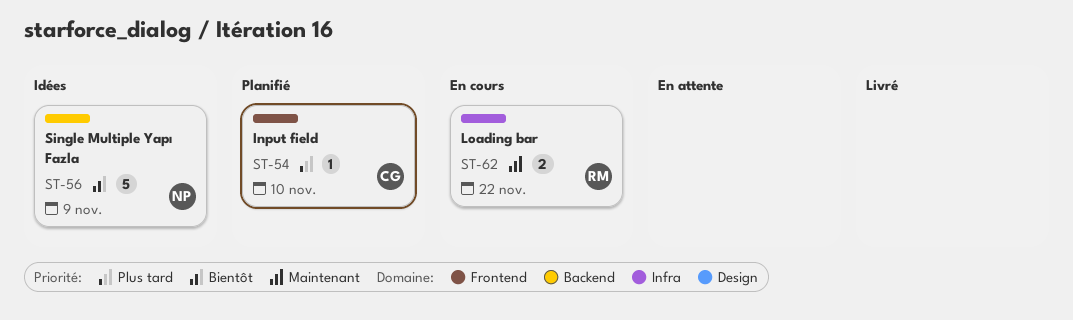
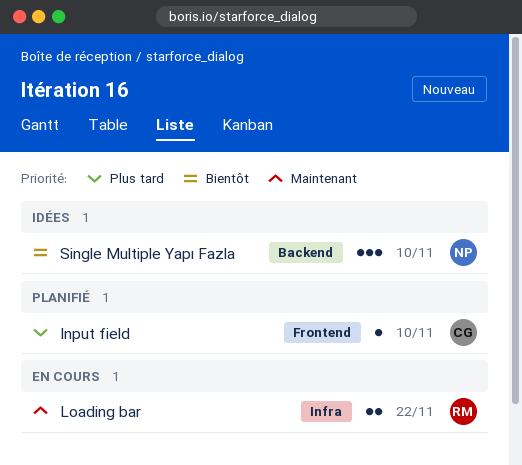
Single Multiple Yapı Fazla, estimate: 5 -> 3
Single Multiple Yapı Fazla, due: Nov 9 -> Nov 10

